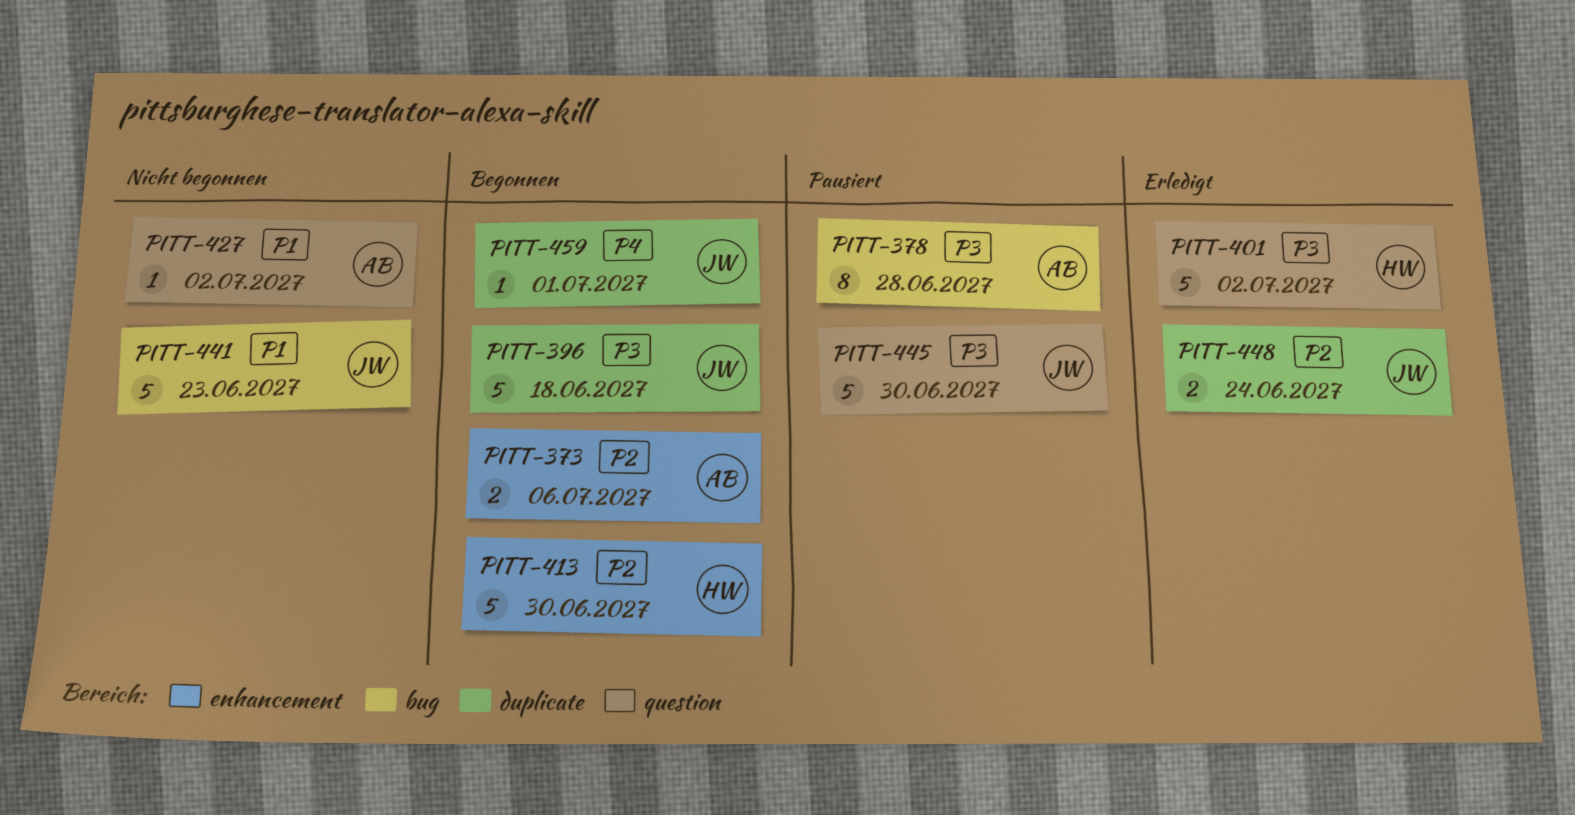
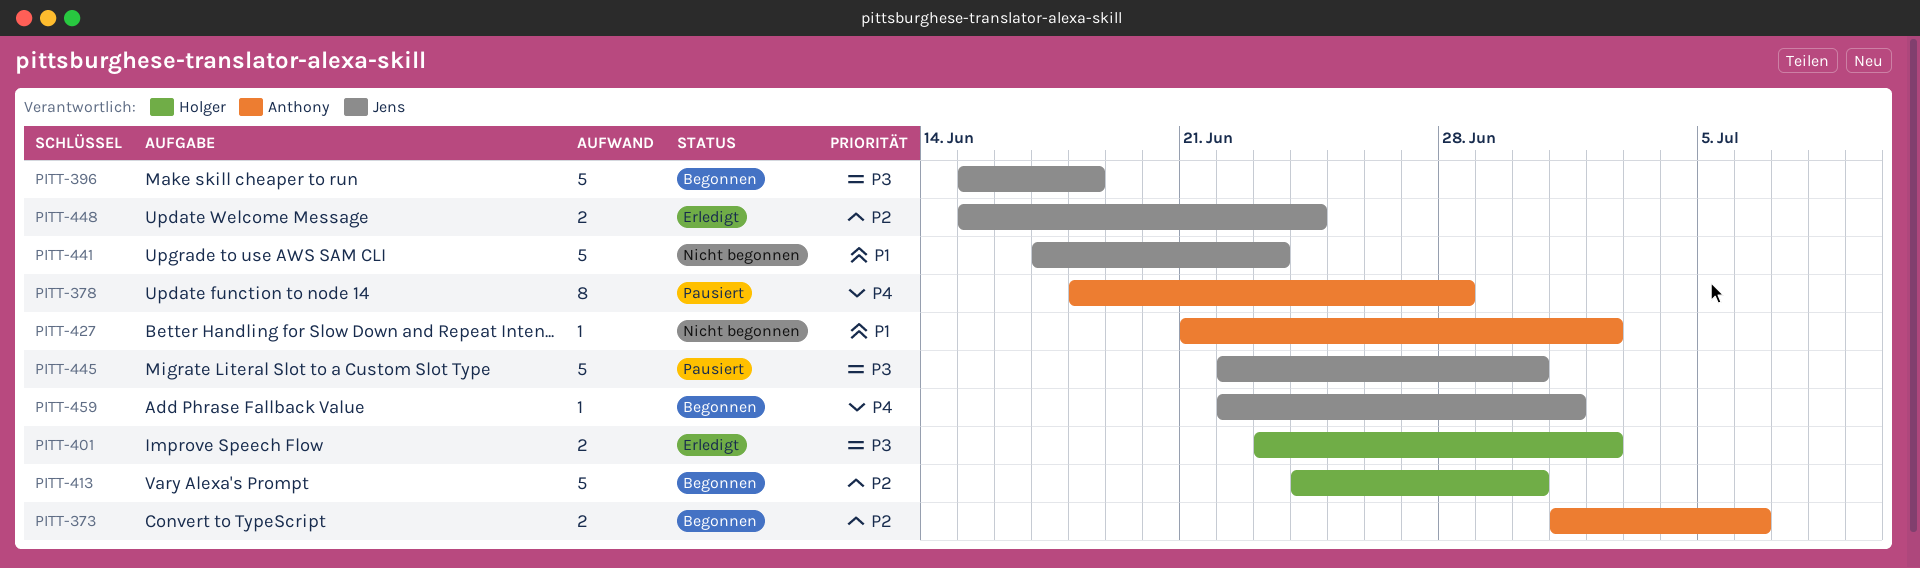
PITT-378, priority: P3 -> P4
PITT-401, estimate: 5 -> 2

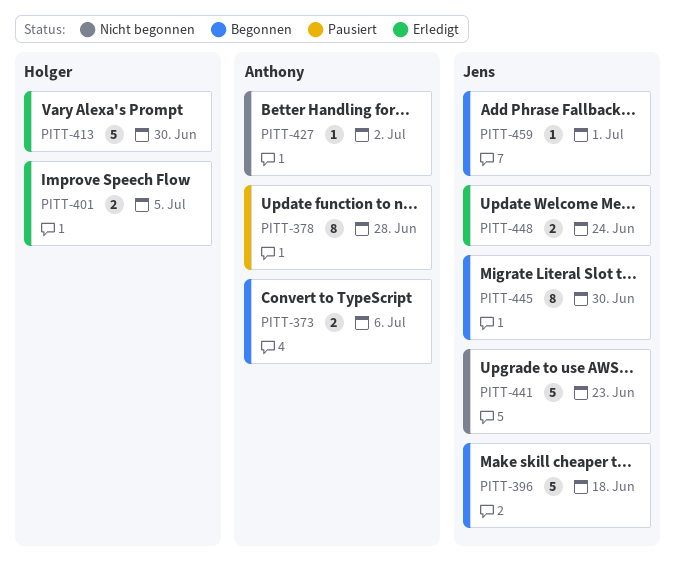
PITT-401, due: Jul 2 -> Jul 5
PITT-413, status: Begonnen -> Erledigt
PITT-445, status: Pausiert -> Begonnen
PITT-445, estimate: 5 -> 8

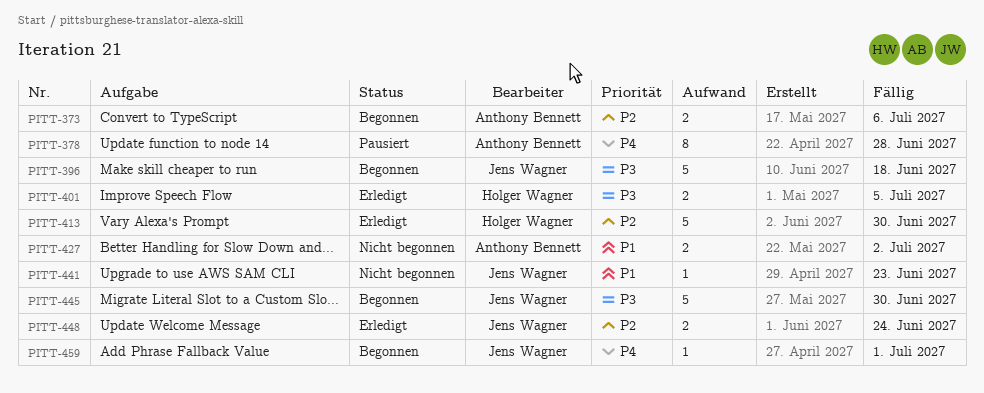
PITT-427, estimate: 1 -> 2
PITT-441, estimate: 5 -> 1
PITT-445, estimate: 8 -> 5

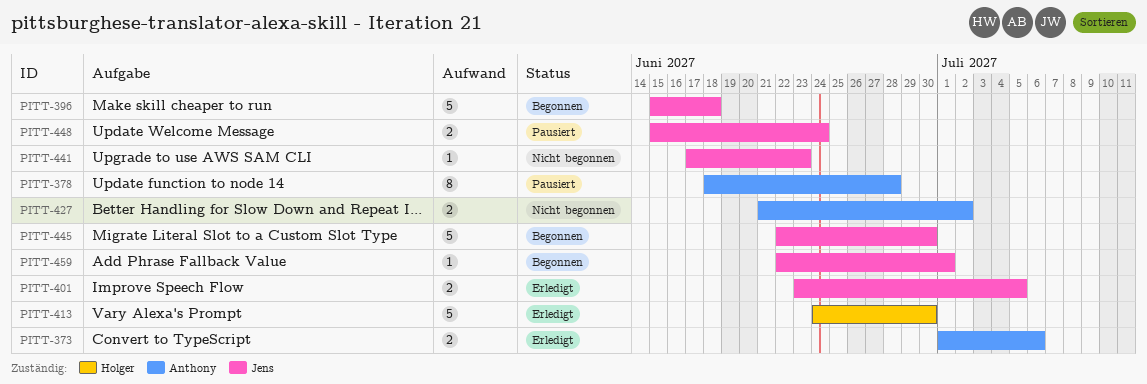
PITT-373, status: Begonnen -> Erledigt
PITT-401, owner: Holger Wagner -> Jens Wagner
PITT-448, status: Erledigt -> Pausiert

